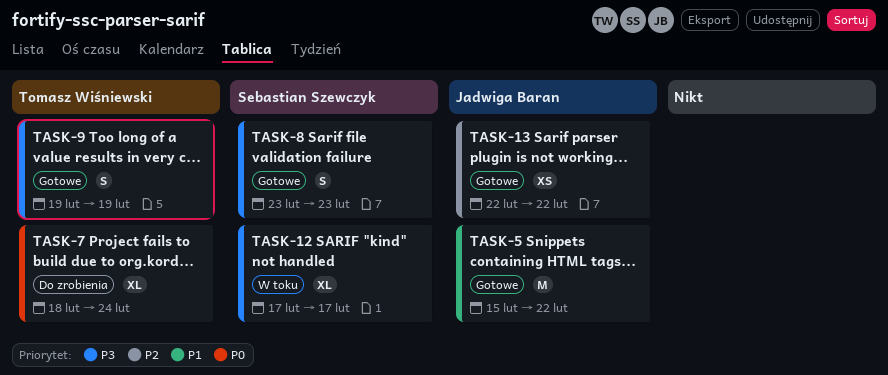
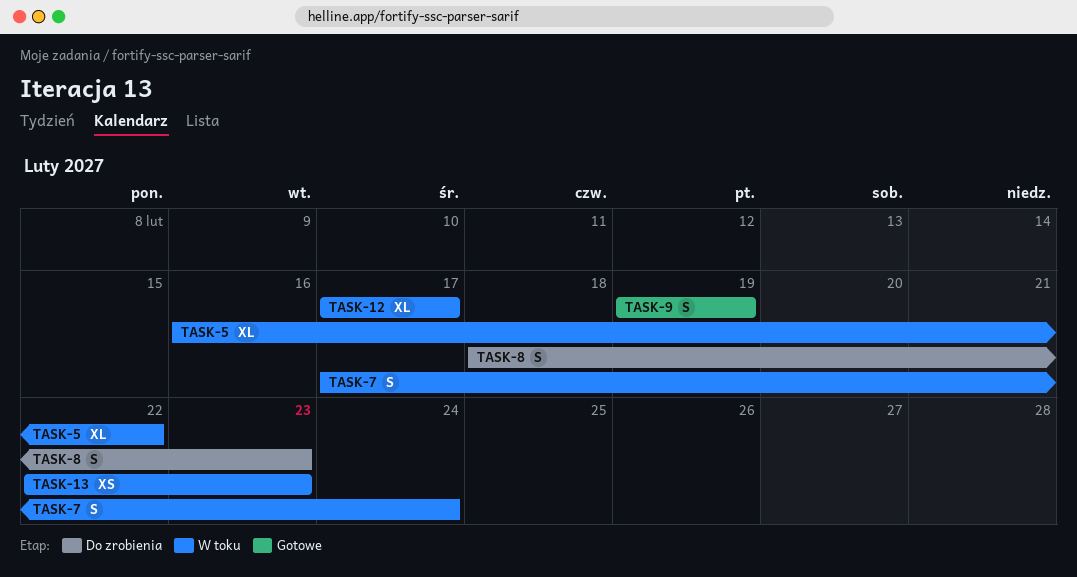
TASK-5, status: Gotowe -> W toku
TASK-5, estimate: M -> XL
TASK-5, start: Feb 15 -> Feb 16
TASK-7, status: Do zrobienia -> W toku
TASK-7, estimate: XL -> S
TASK-7, start: Feb 18 -> Feb 17
TASK-8, status: Gotowe -> Do zrobienia
TASK-8, start: Feb 23 -> Feb 18
TASK-13, status: Gotowe -> W toku
TASK-13, due: Feb 22 -> Feb 23

